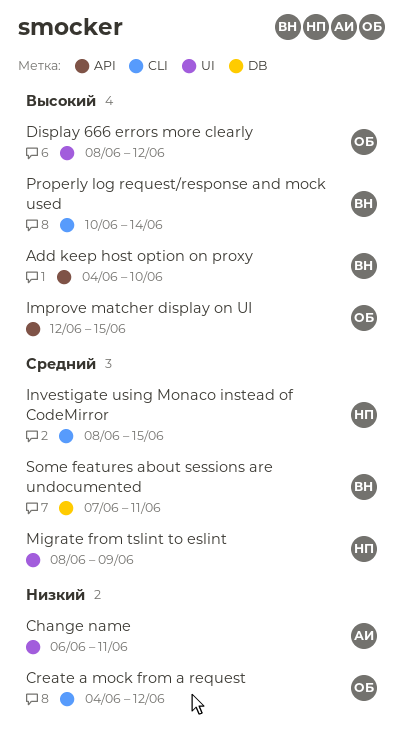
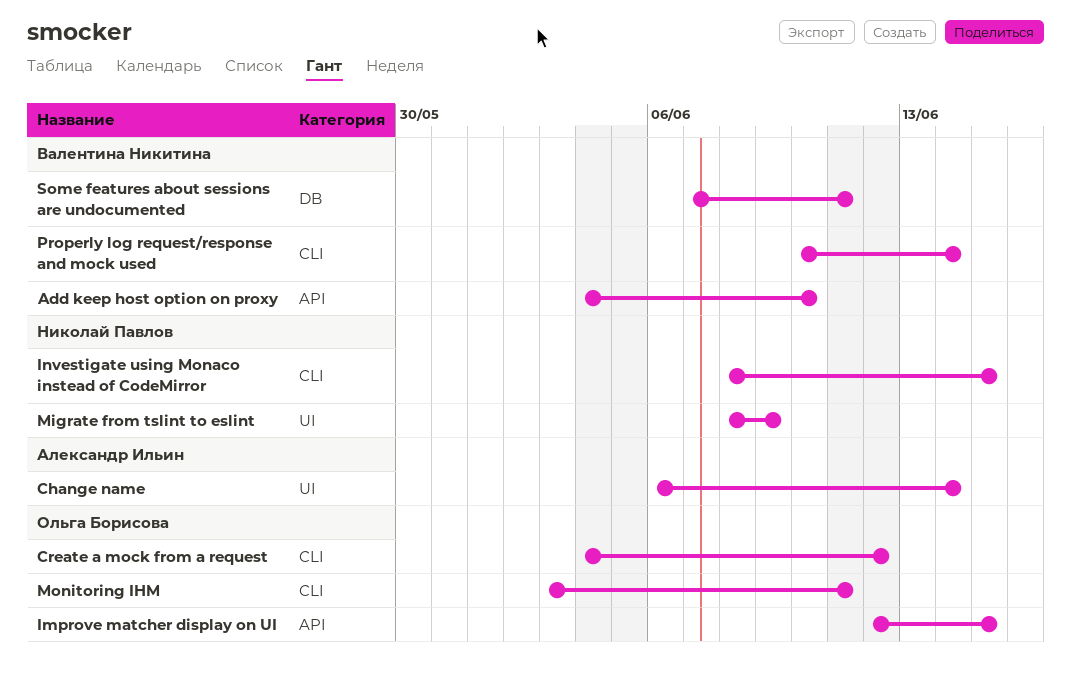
Change name, due: Jun 11 -> Jun 14
Display 666 errors more clearly: present -> none
Monitoring IHM: none -> present

